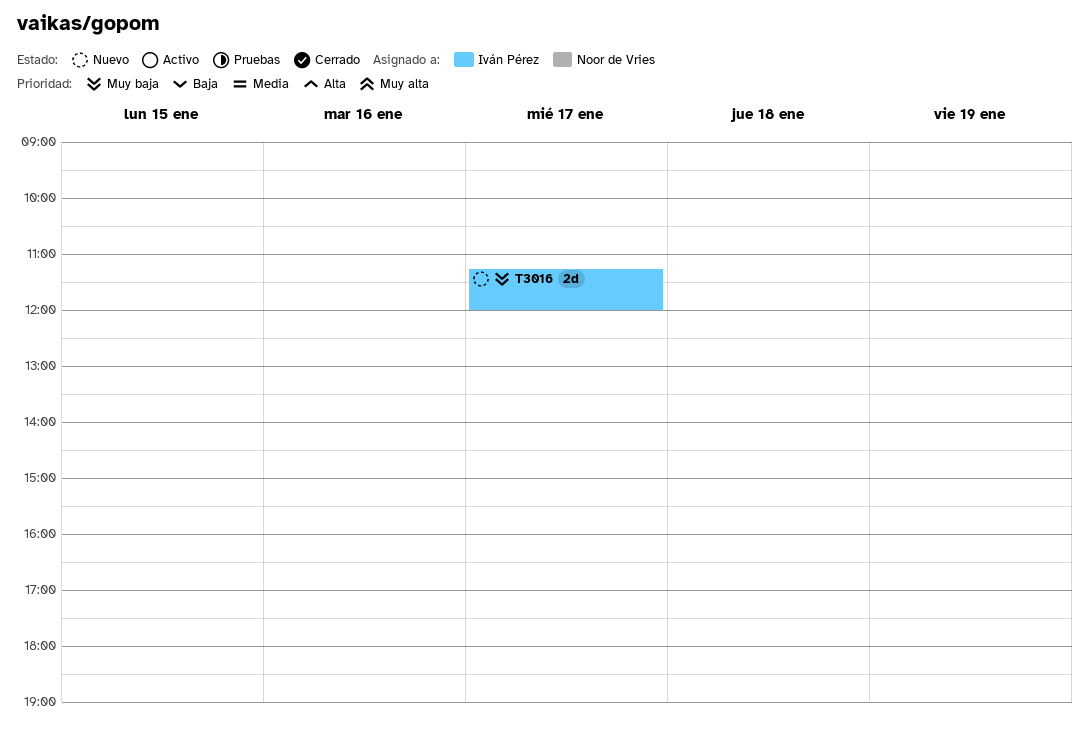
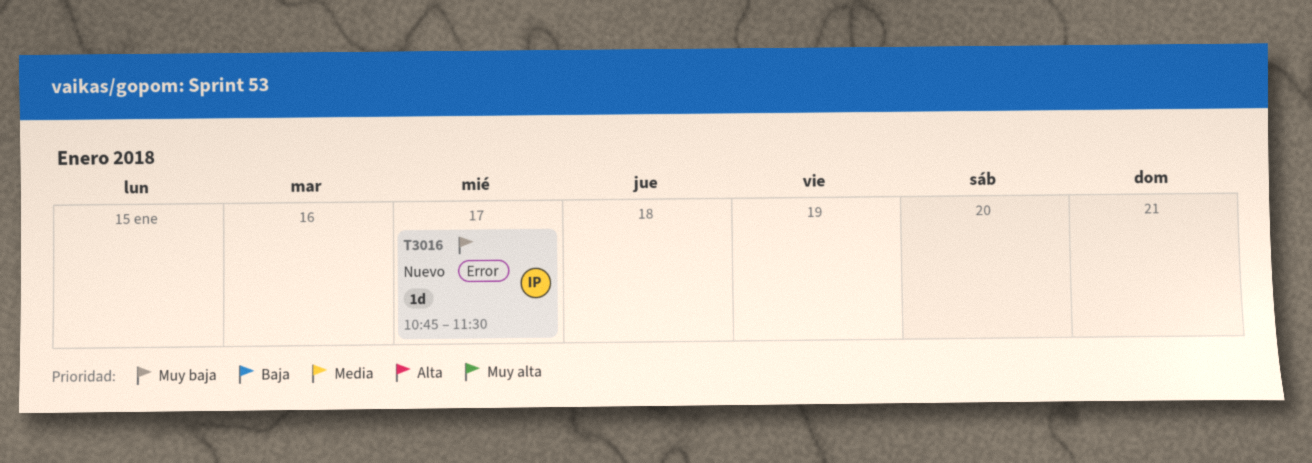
T3016, estimate: 2d -> 1d
T3016, begins: 11:15 -> 10:45
T3016, ends: 12:00 -> 11:30

